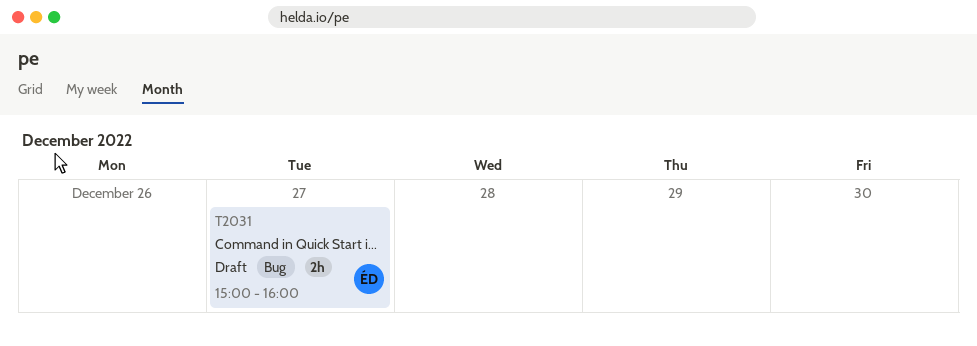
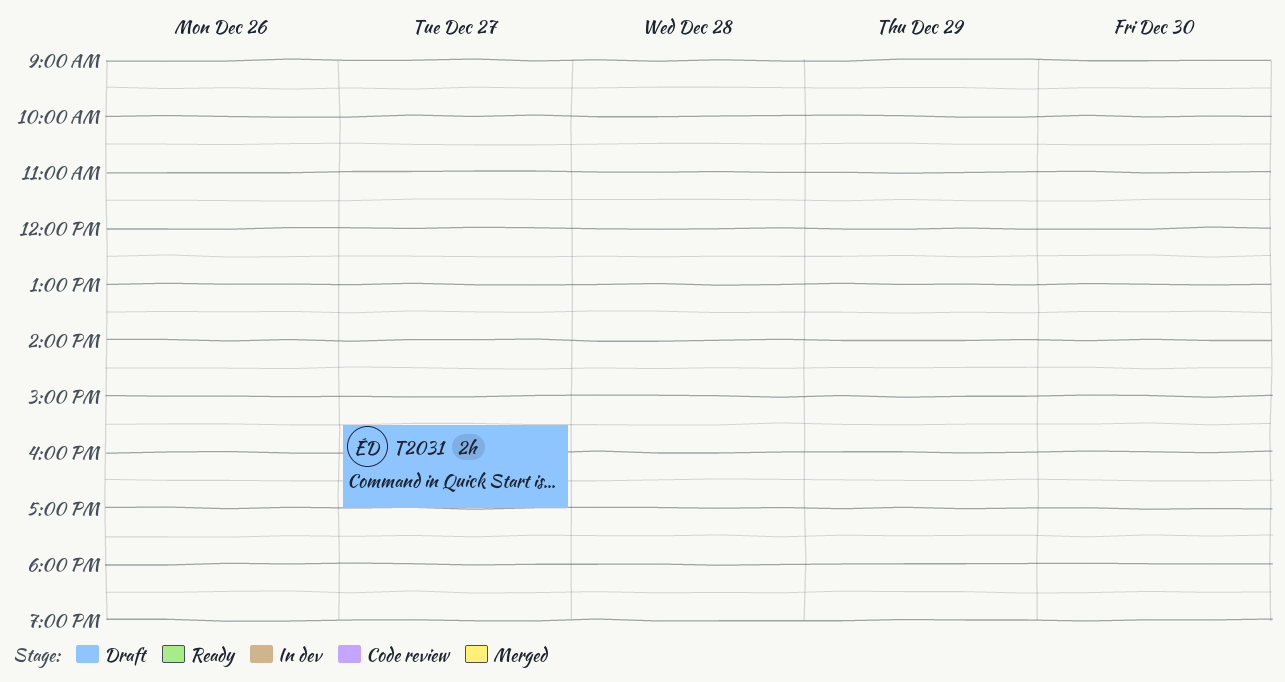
T2031, begins: 15:00 -> 15:30
T2031, ends: 16:00 -> 17:00

